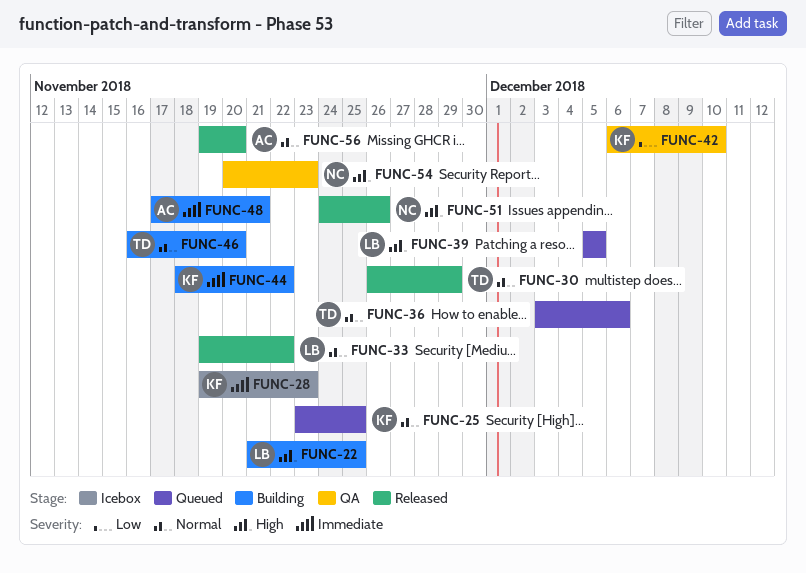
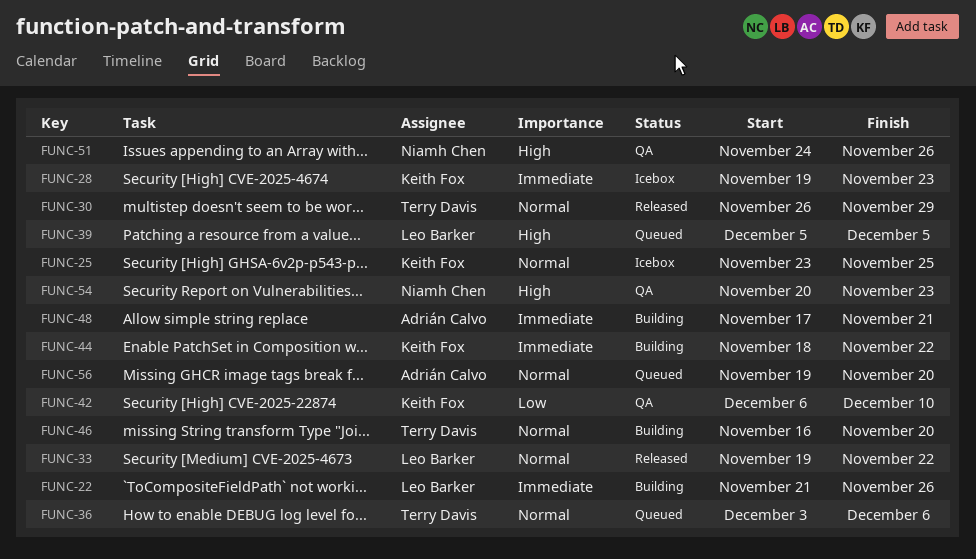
FUNC-22, priority: High -> Immediate
FUNC-22, due: Nov 25 -> Nov 26
FUNC-25, status: Queued -> Icebox
FUNC-51, status: Released -> QA
FUNC-56, status: Released -> Queued

